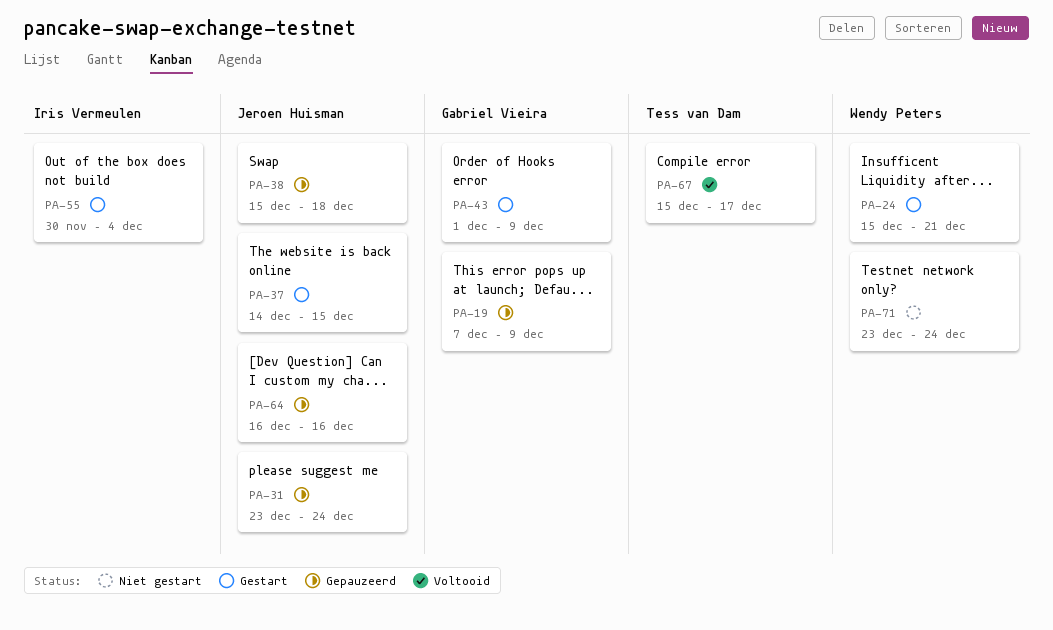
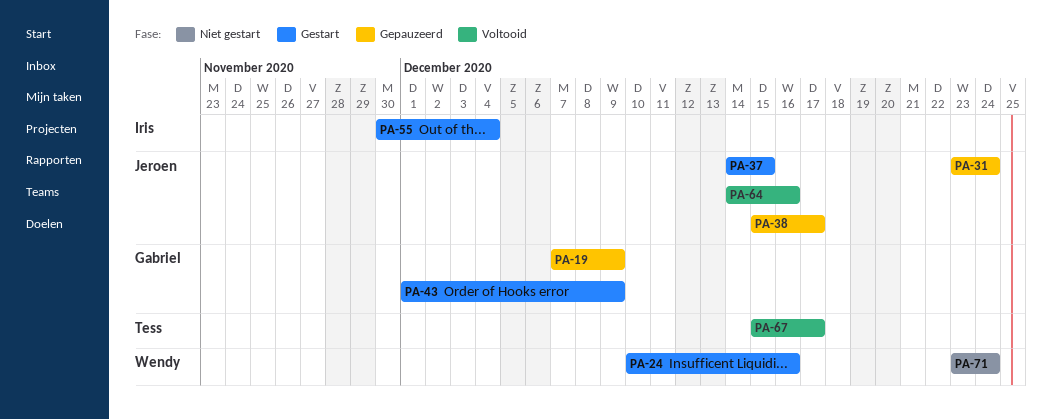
PA-24, start: Dec 15 -> Dec 10
PA-24, due: Dec 21 -> Dec 16
PA-38, due: Dec 18 -> Dec 17
PA-64, status: Gepauzeerd -> Voltooid
PA-64, start: Dec 16 -> Dec 14

